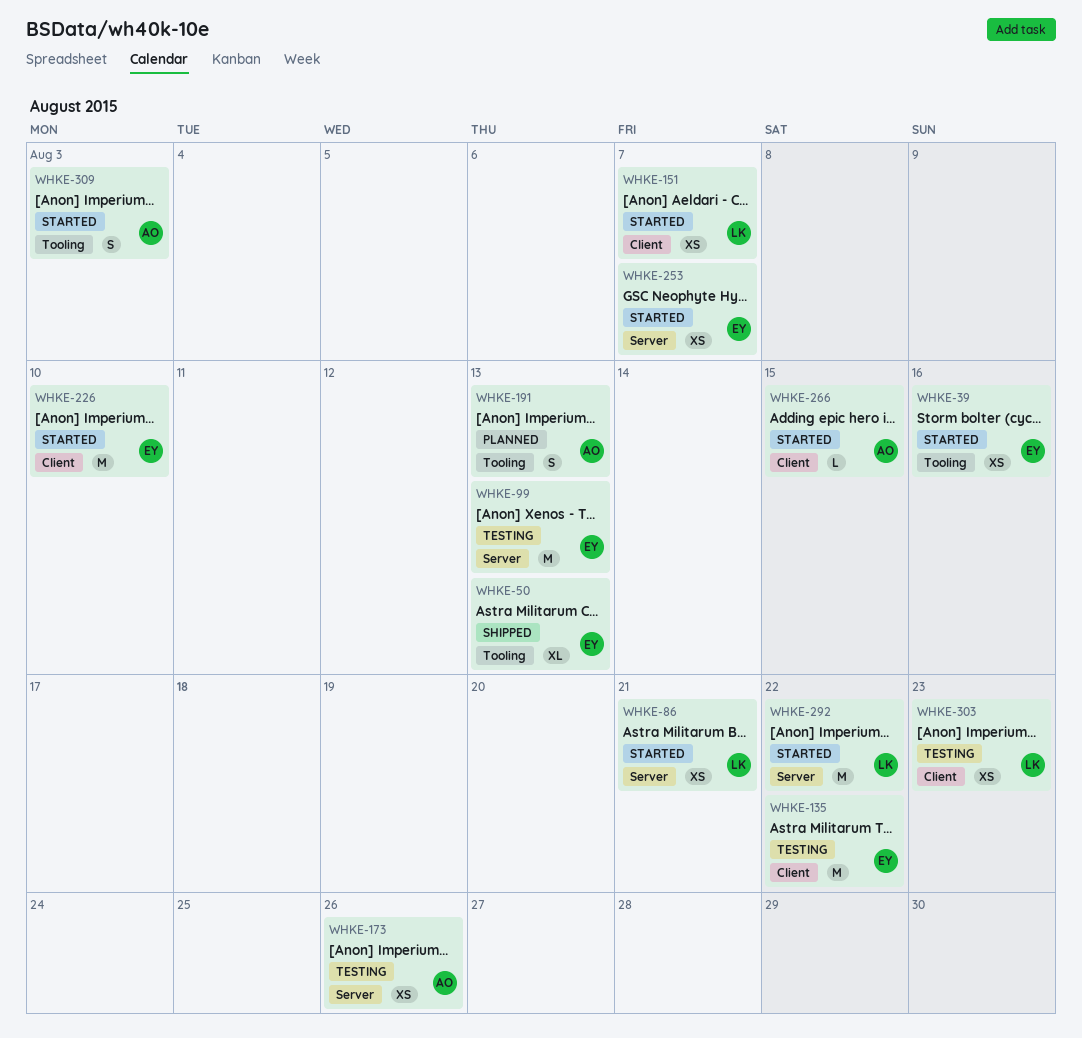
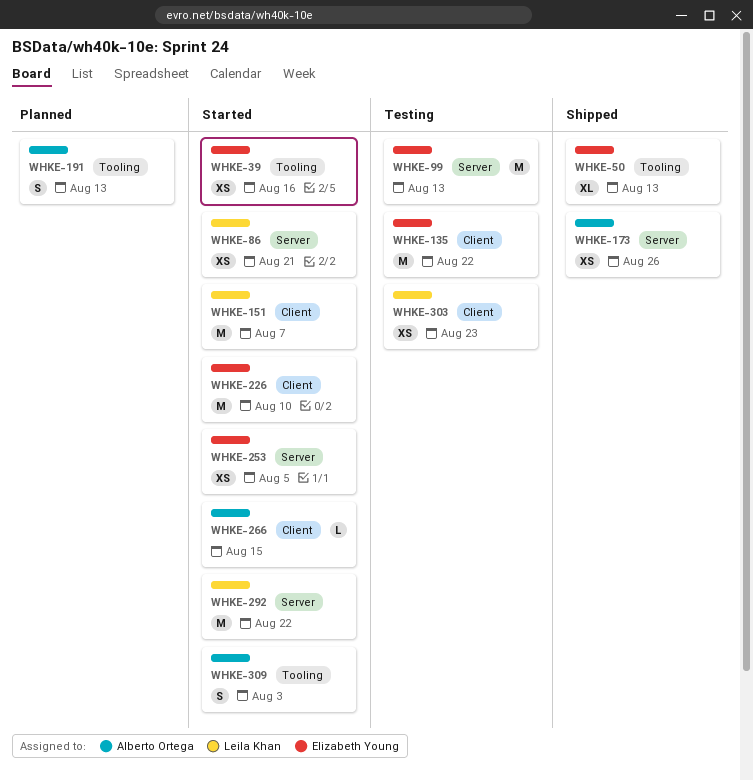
WHKE-151, estimate: XS -> M
WHKE-173, status: Testing -> Shipped
WHKE-253, due: Aug 7 -> Aug 5

